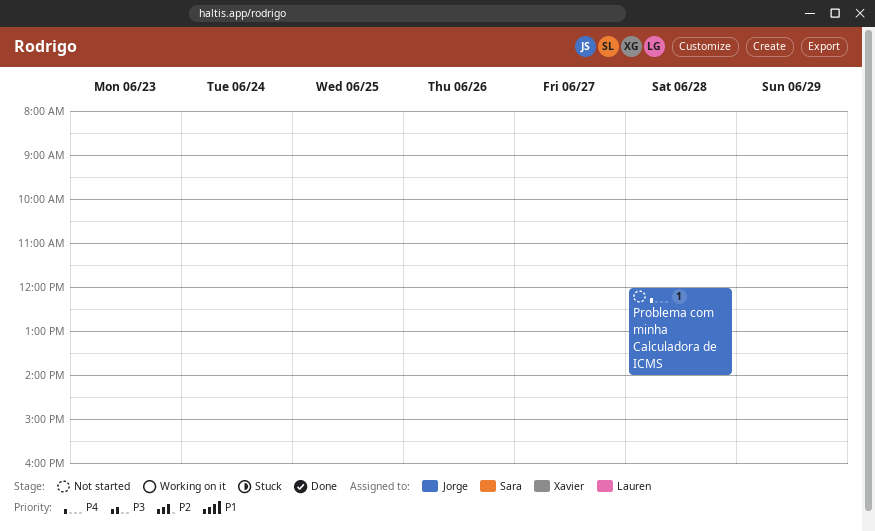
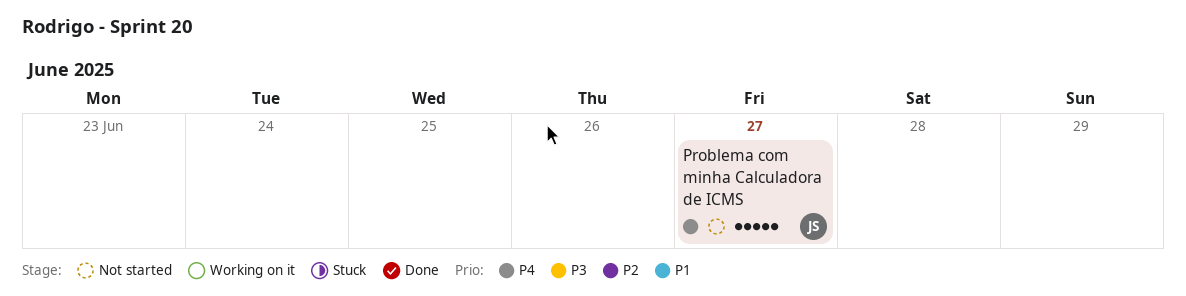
Problema com minha Calculadora de ICMS, estimate: 1 -> 5
Problema com minha Calculadora de ICMS, day: Jun 28 -> Jun 27

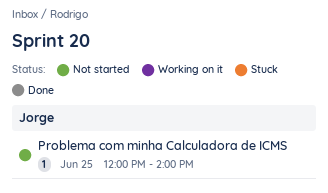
Problema com minha Calculadora de ICMS, estimate: 5 -> 1
Problema com minha Calculadora de ICMS, day: Jun 27 -> Jun 25

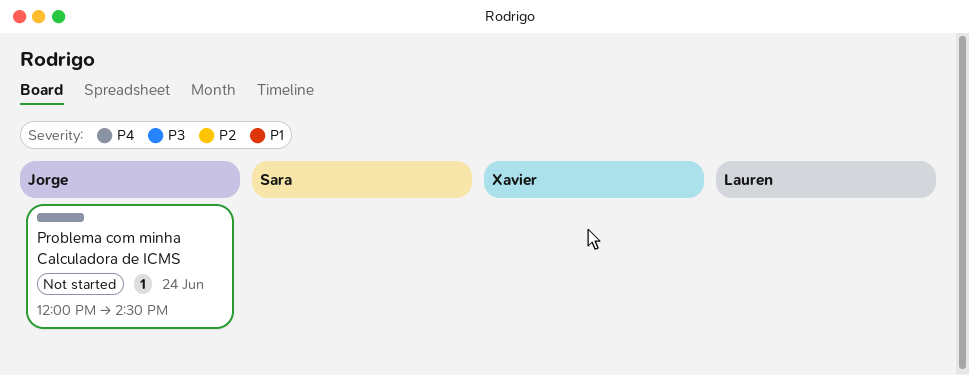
Problema com minha Calculadora de ICMS, day: Jun 25 -> Jun 24
Problema com minha Calculadora de ICMS, ends: 14:00 -> 14:30

